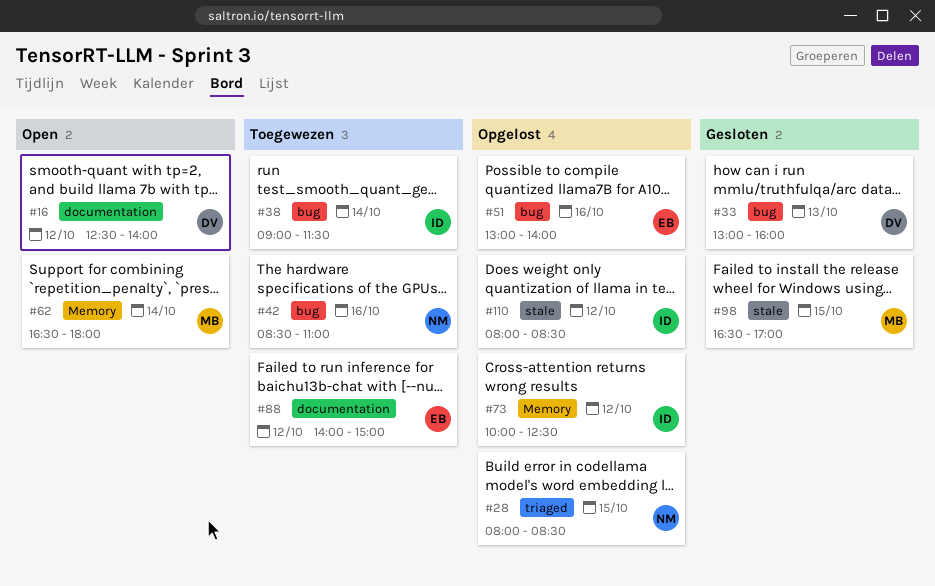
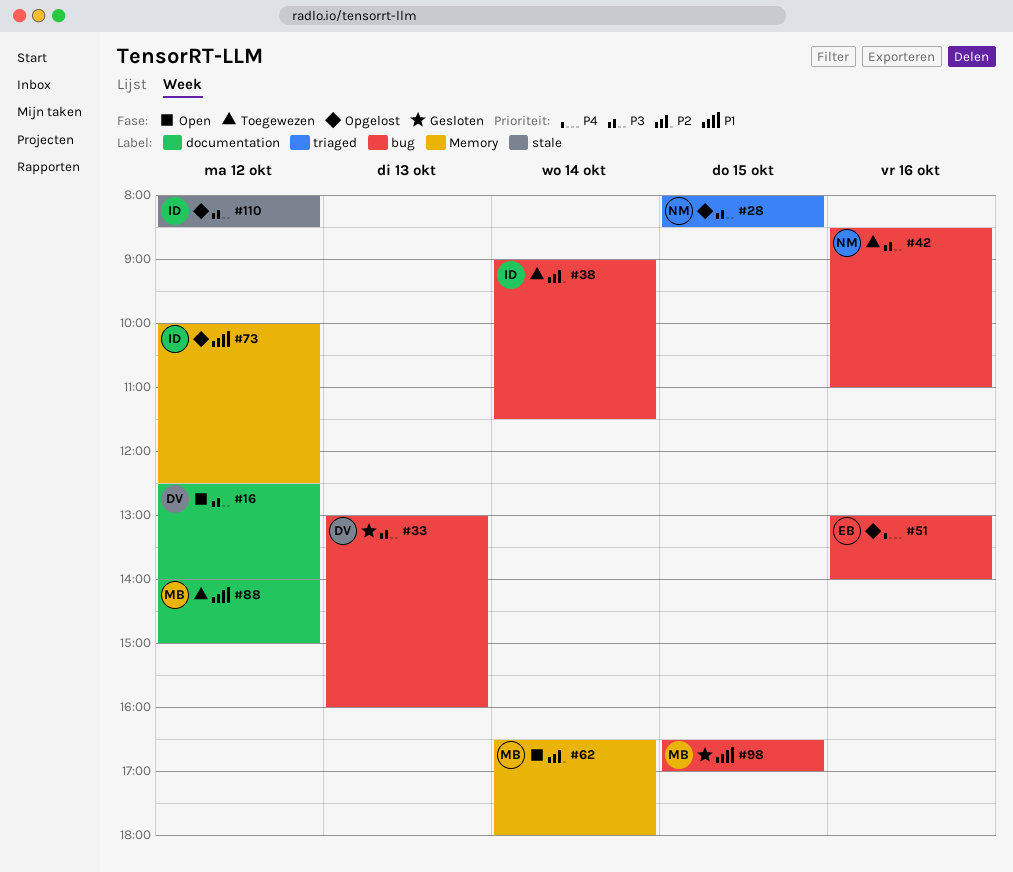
#88, owner: EB -> MB
#98, label: stale -> bug

